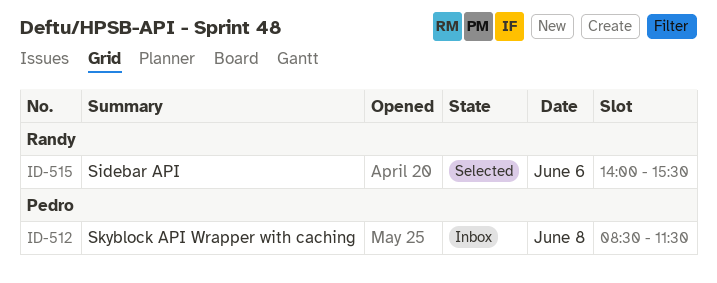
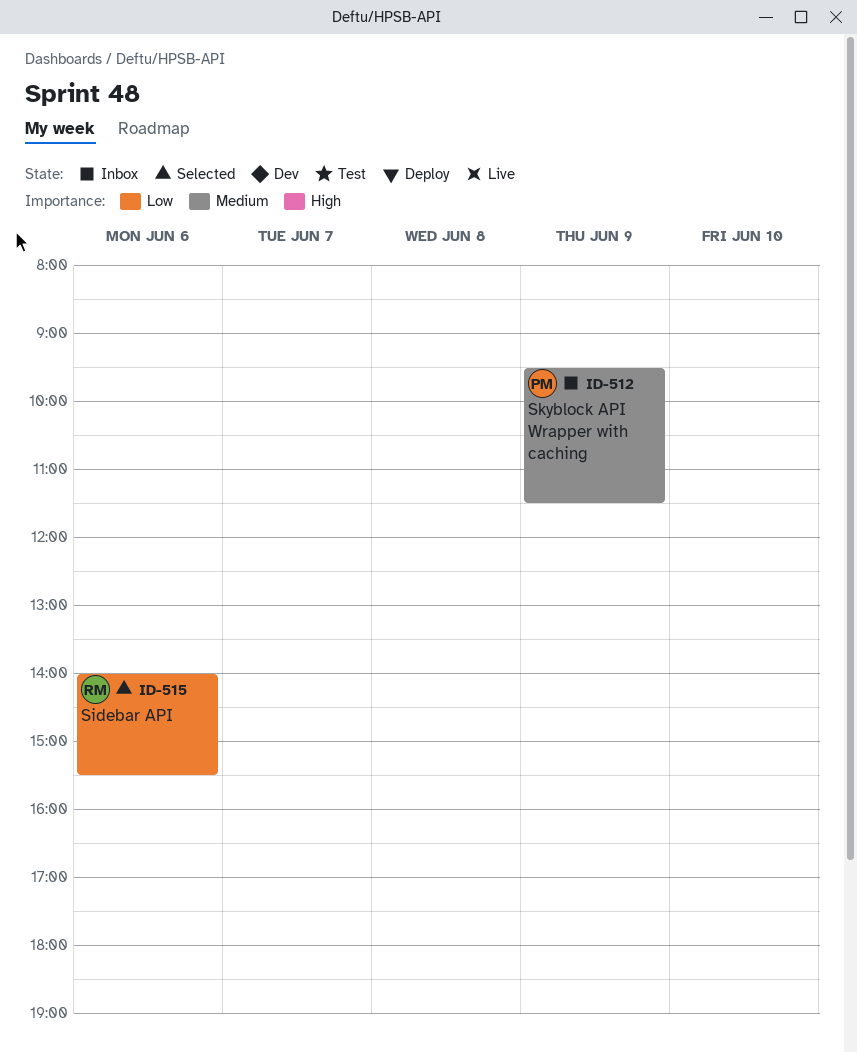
ID-512, day: Jun 8 -> Jun 9
ID-512, begins: 08:30 -> 09:30

